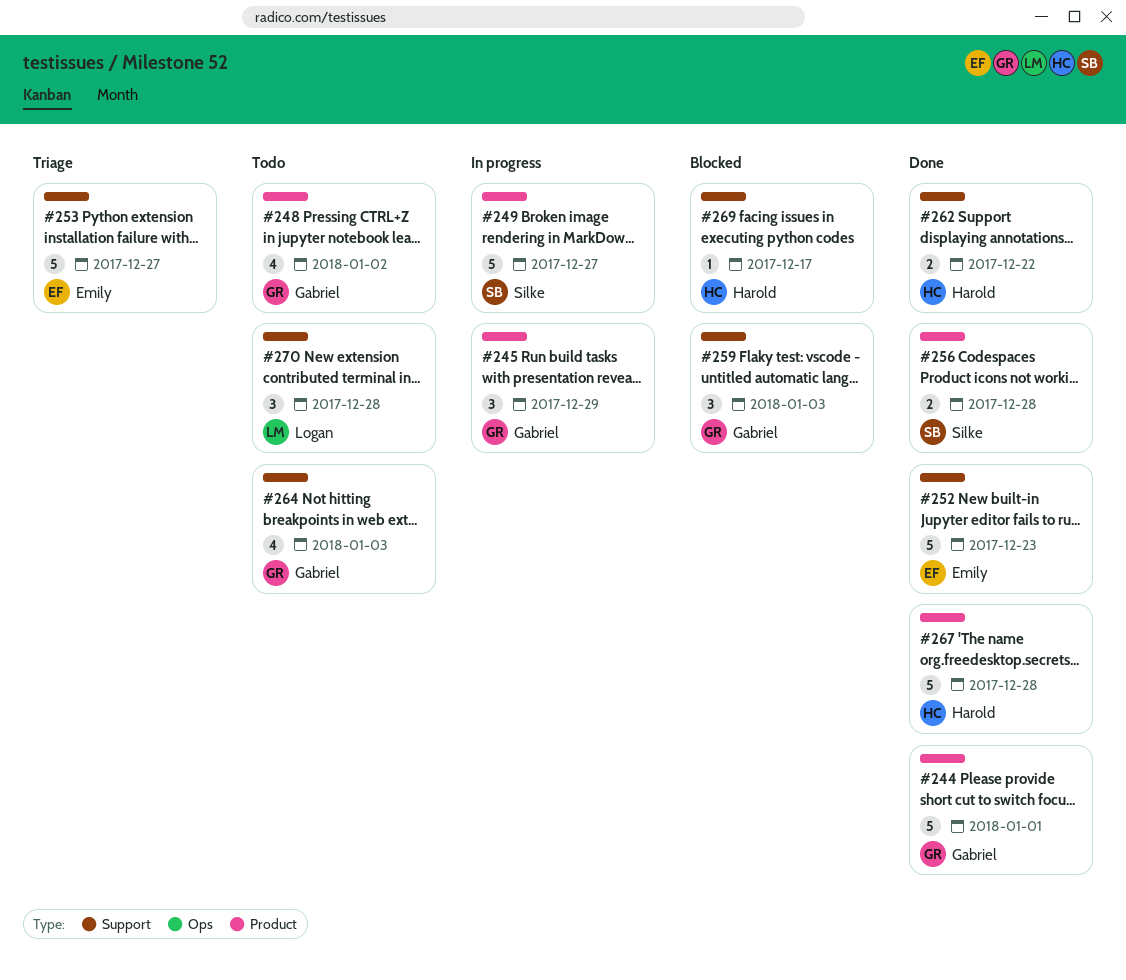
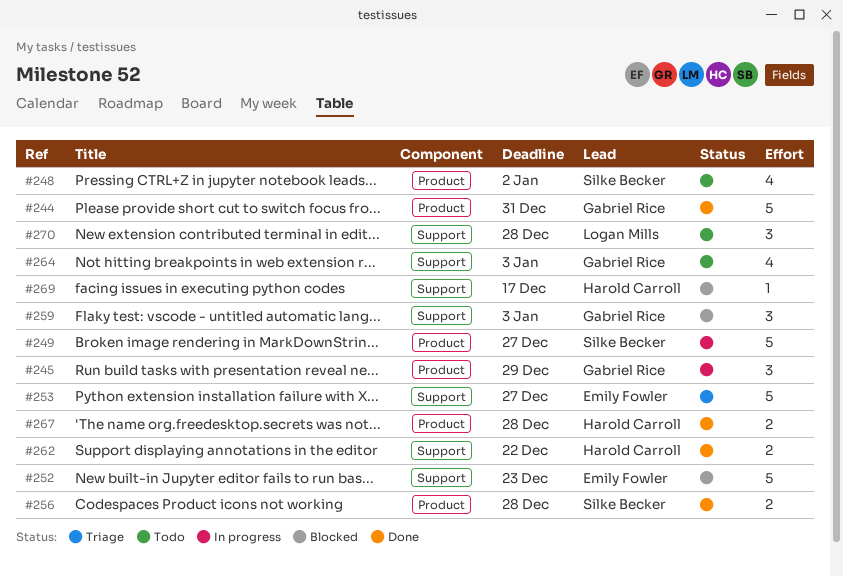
#244, due: Jan 1 -> Dec 31
#248, owner: Gabriel Rice -> Silke Becker
#252, status: Done -> Blocked
#267, estimate: 5 -> 2

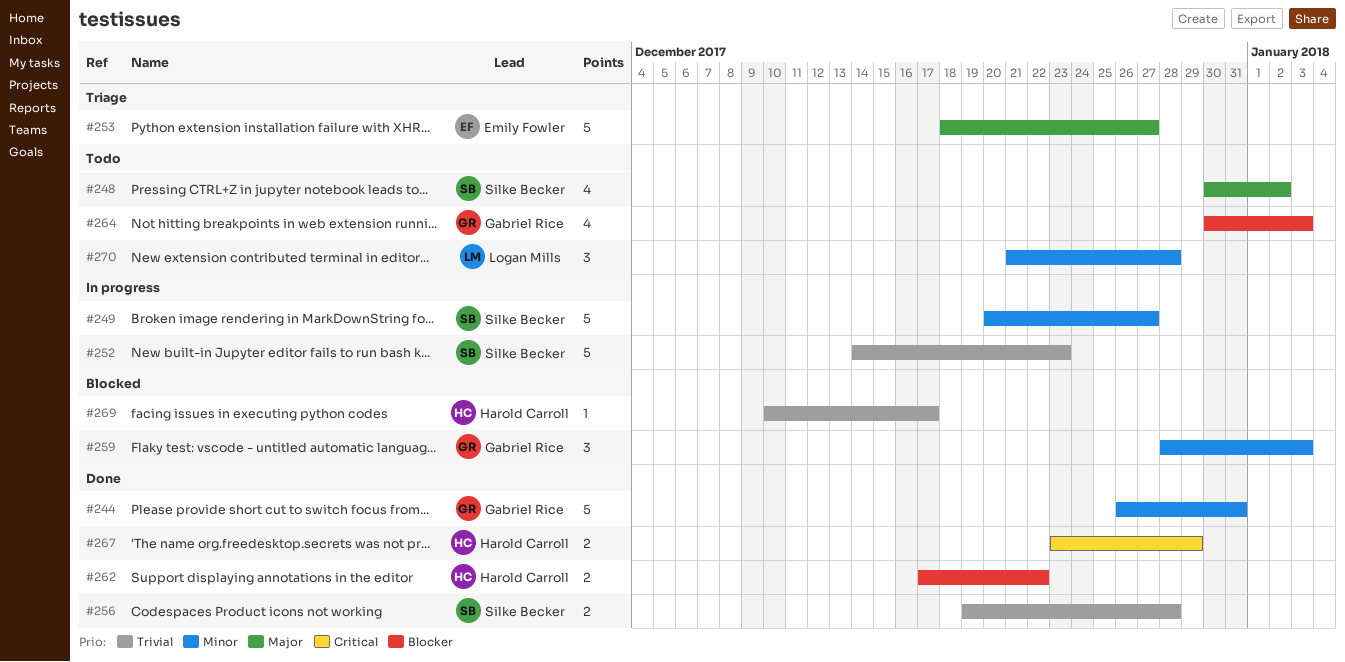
#245: present -> none
#252, status: Blocked -> In progress
#252, owner: Emily Fowler -> Silke Becker
#267, due: Dec 28 -> Dec 29

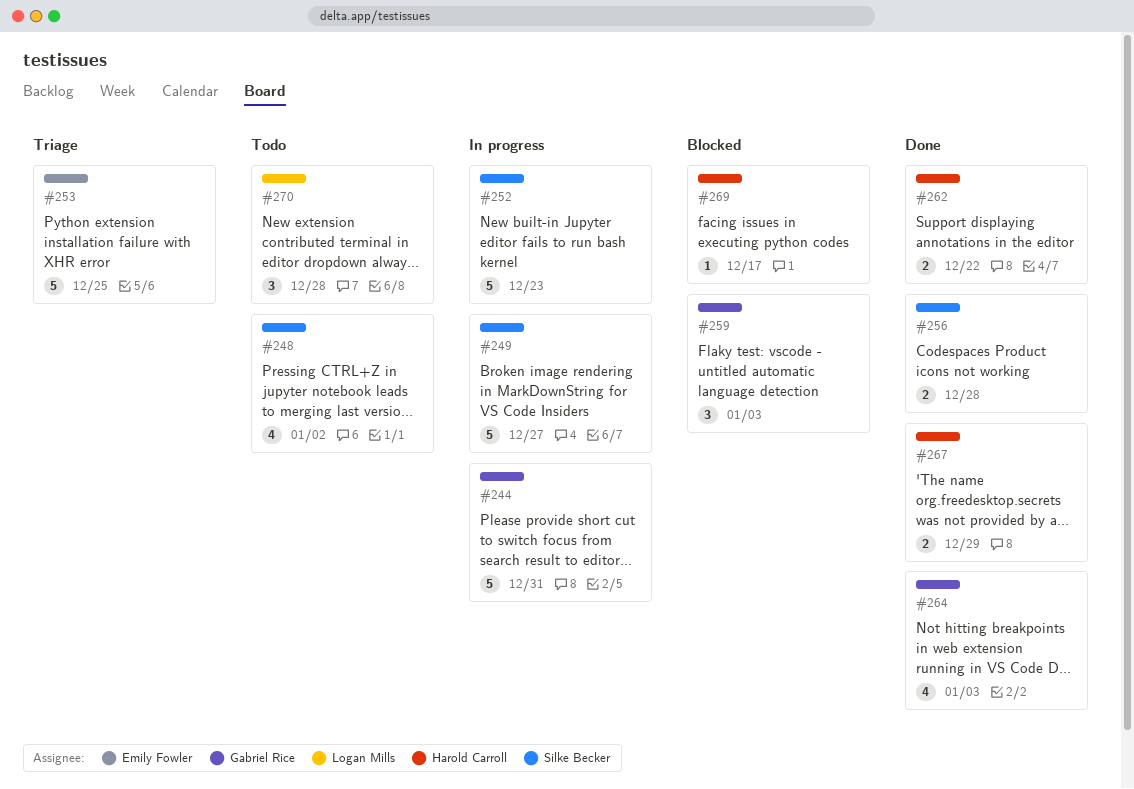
#244, status: Done -> In progress
#253, due: Dec 27 -> Dec 25
#264, status: Todo -> Done

